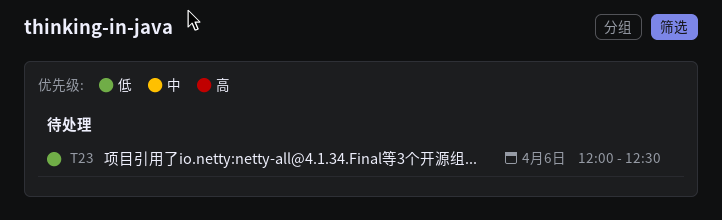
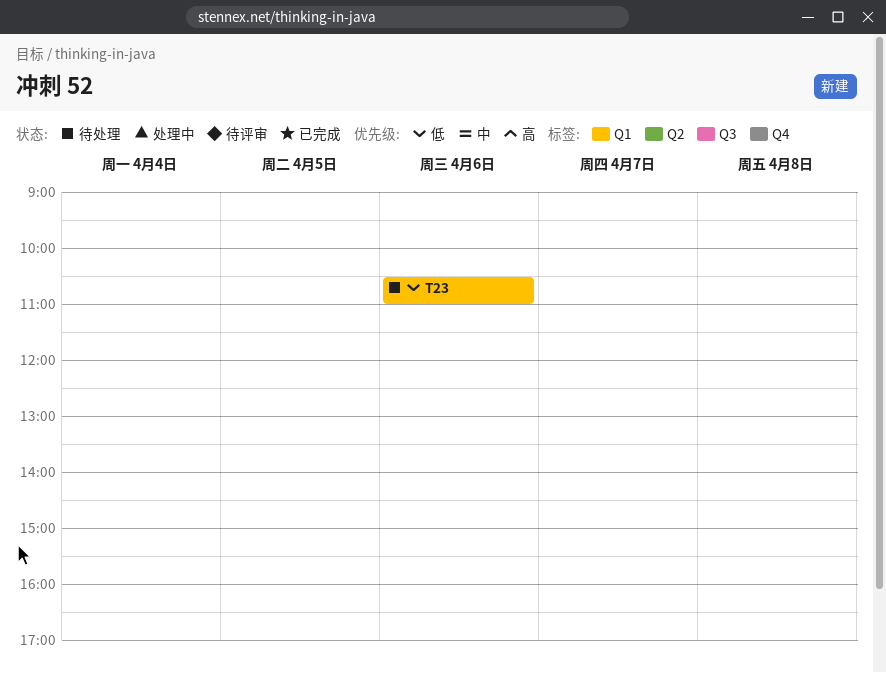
T23, begins: 12:00 -> 10:30
T23, ends: 12:30 -> 11:00

